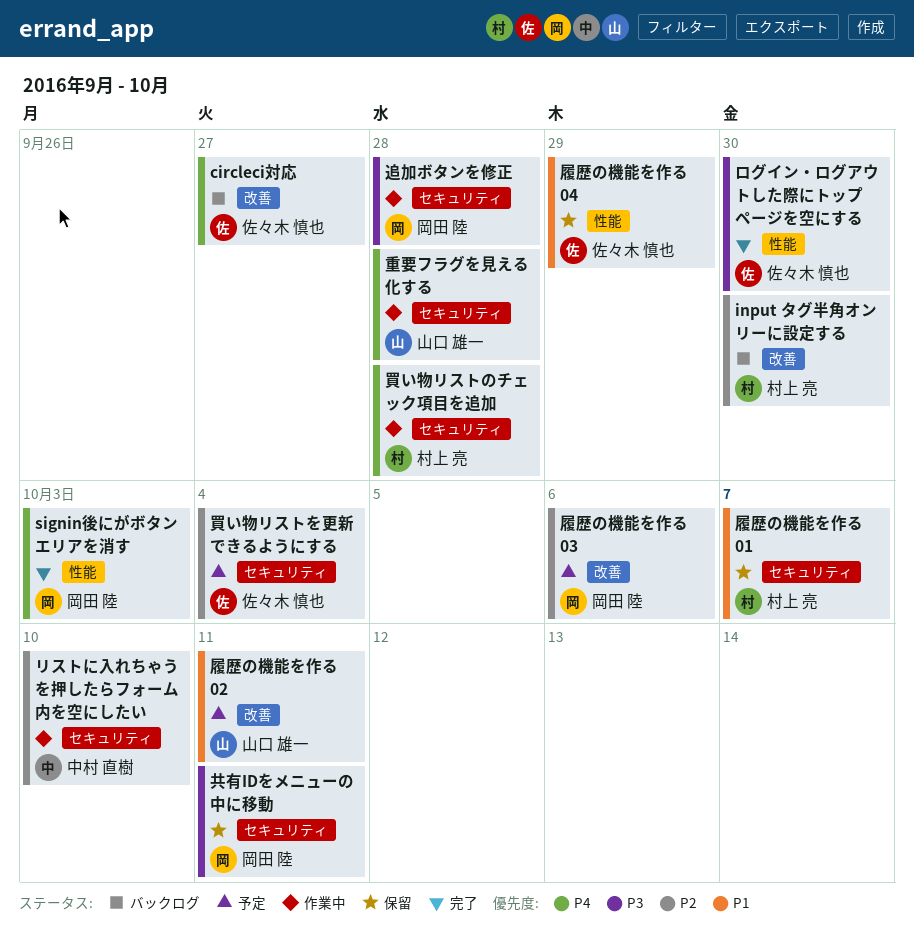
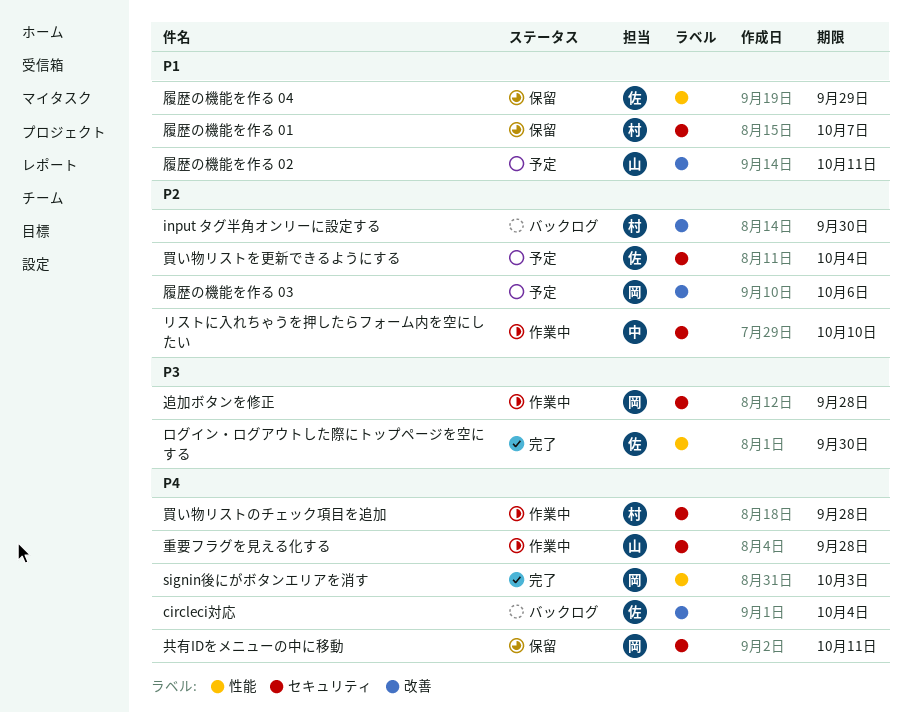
circleci対応, due: Sep 27 -> Oct 4
共有IDをメニューの中に移動, priority: P3 -> P4

